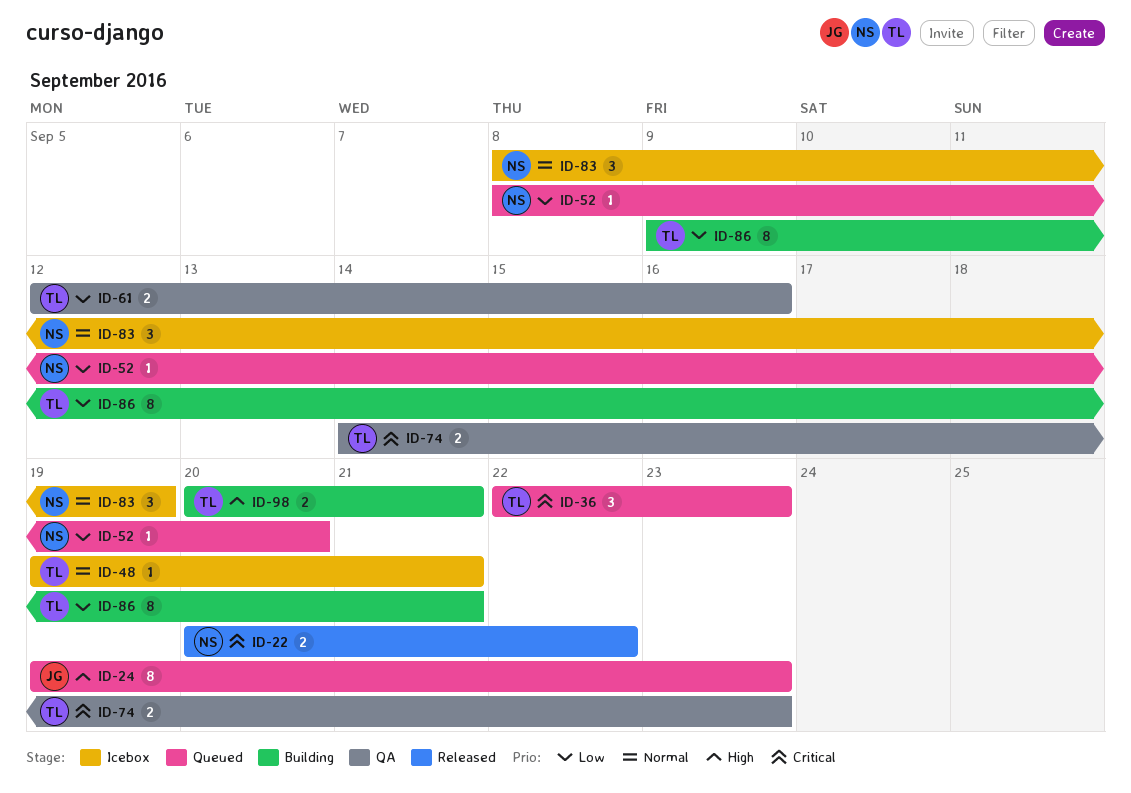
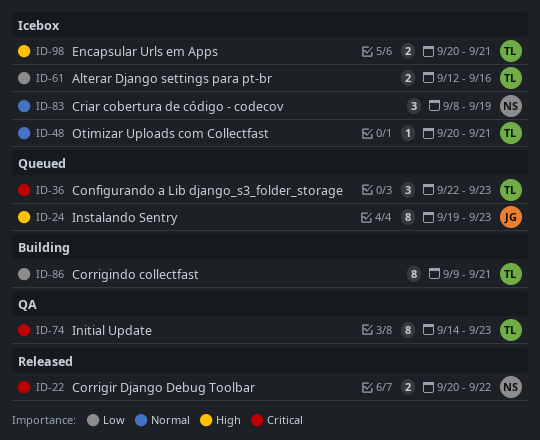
ID-48, start: Sep 19 -> Sep 20
ID-52: present -> none
ID-61, status: QA -> Icebox
ID-74, estimate: 2 -> 8
ID-98, status: Building -> Icebox

